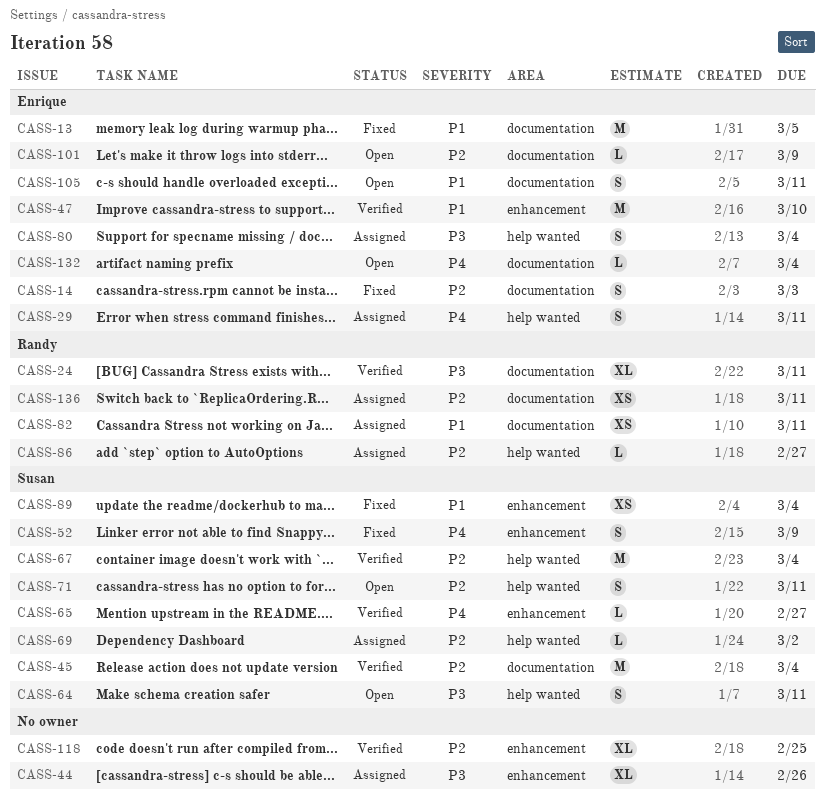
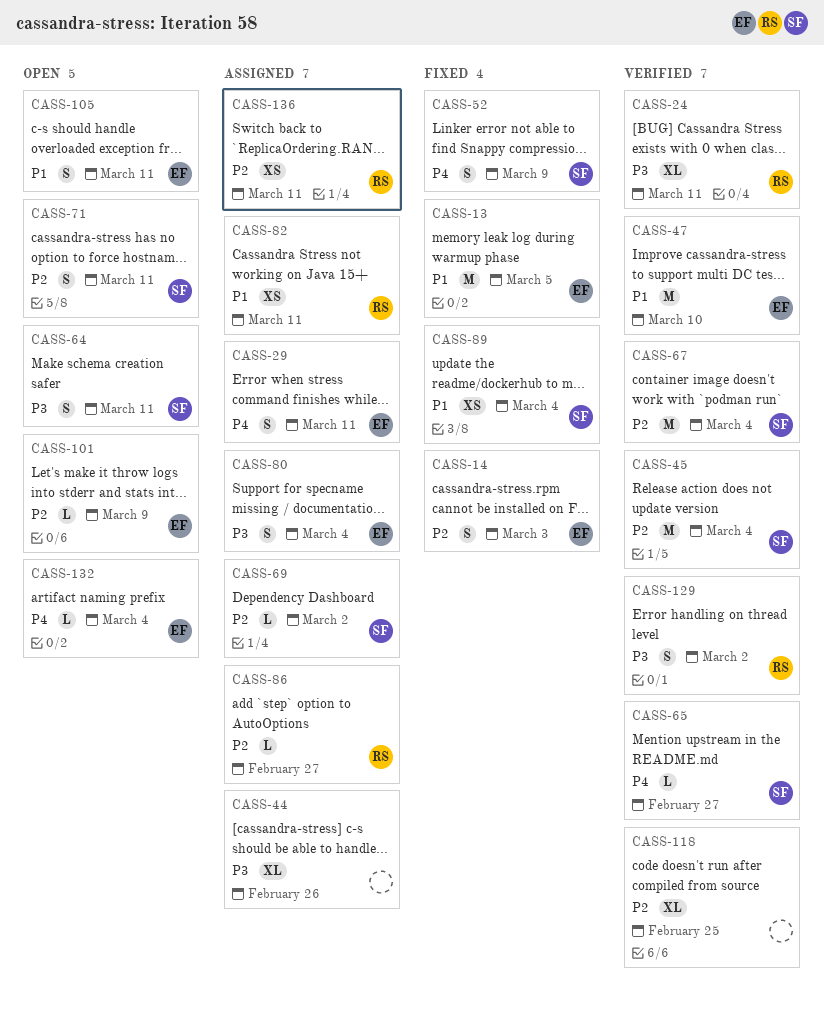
CASS-129: none -> present

